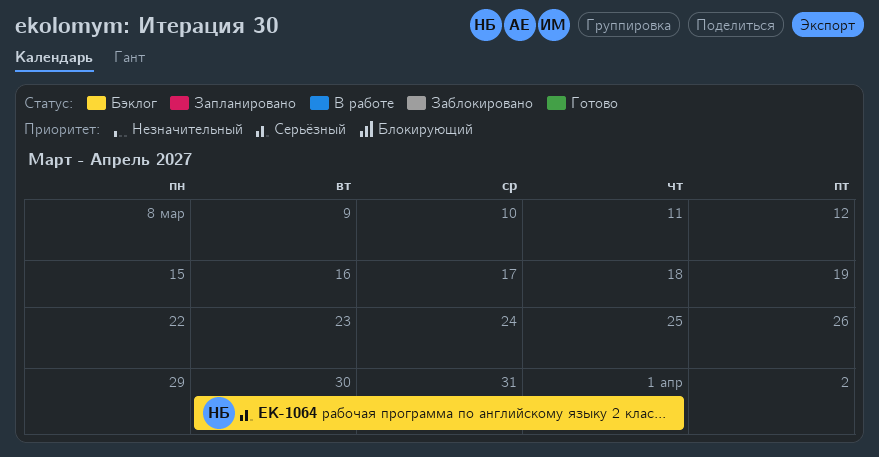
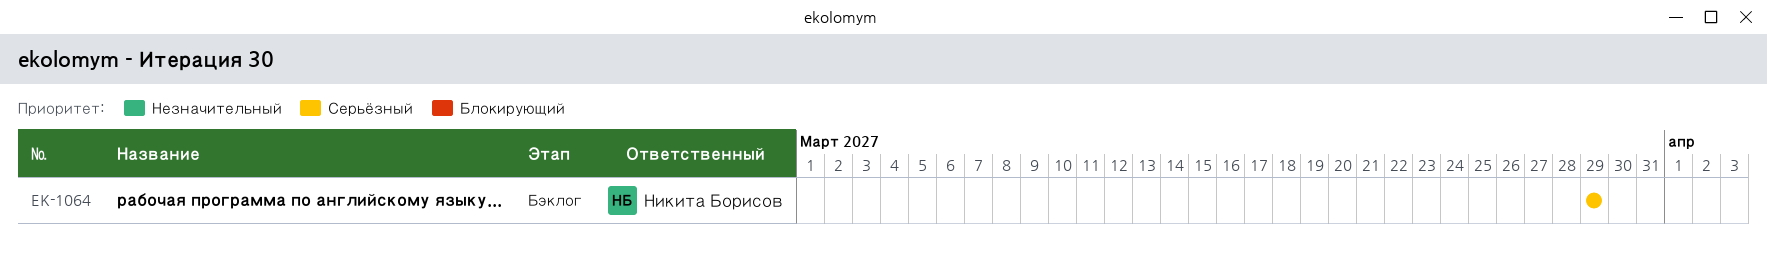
EK-1064, start: Mar 30 -> Mar 29
EK-1064, due: Apr 1 -> Mar 29

